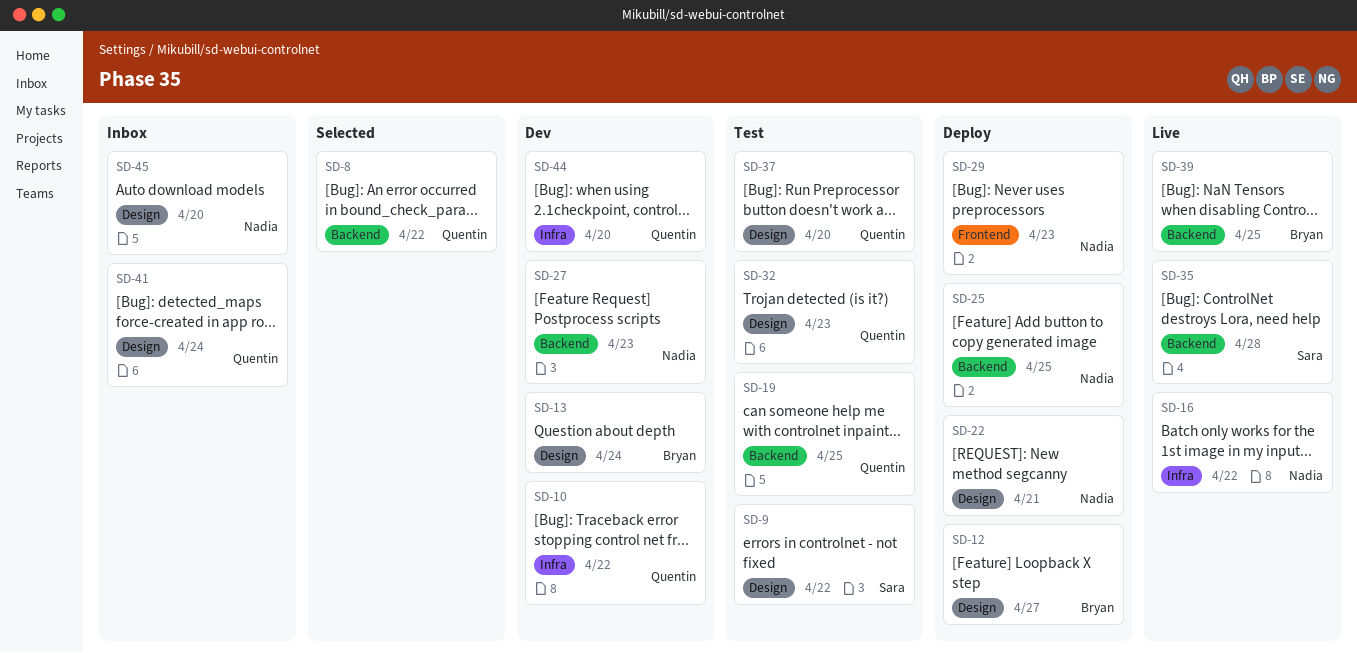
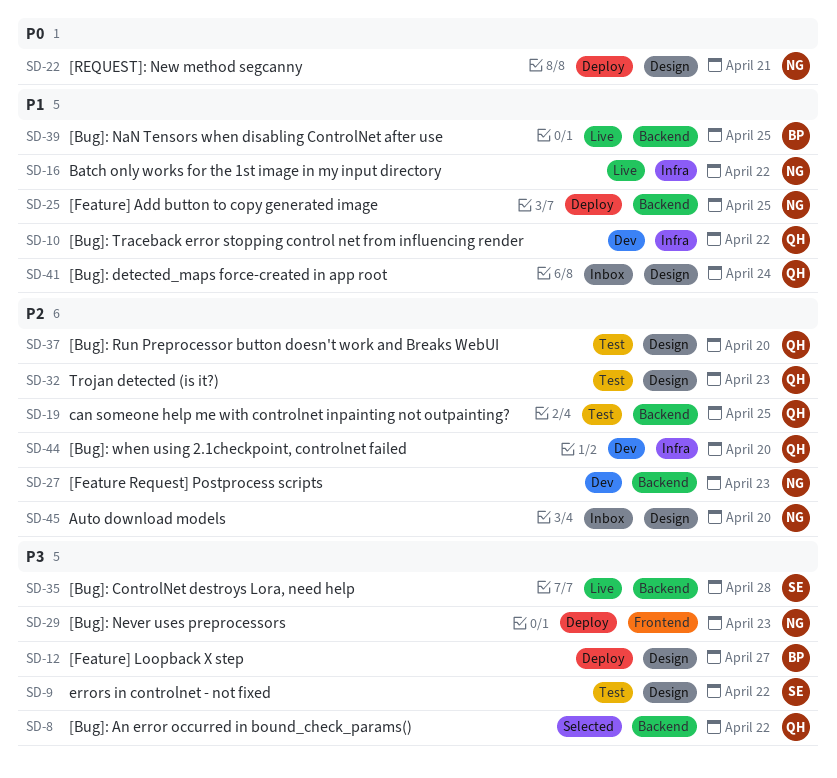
SD-13: present -> none

